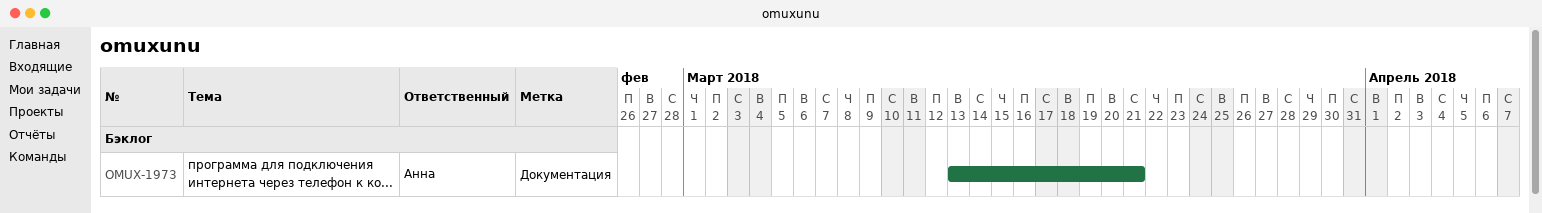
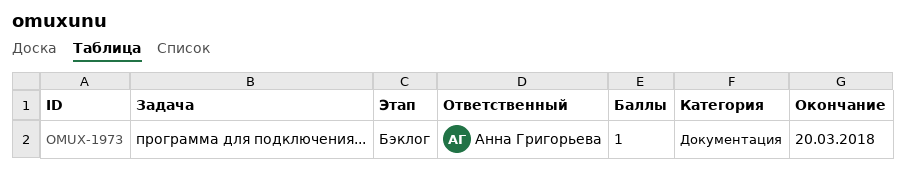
OMUX-1973, due: Mar 21 -> Mar 20

